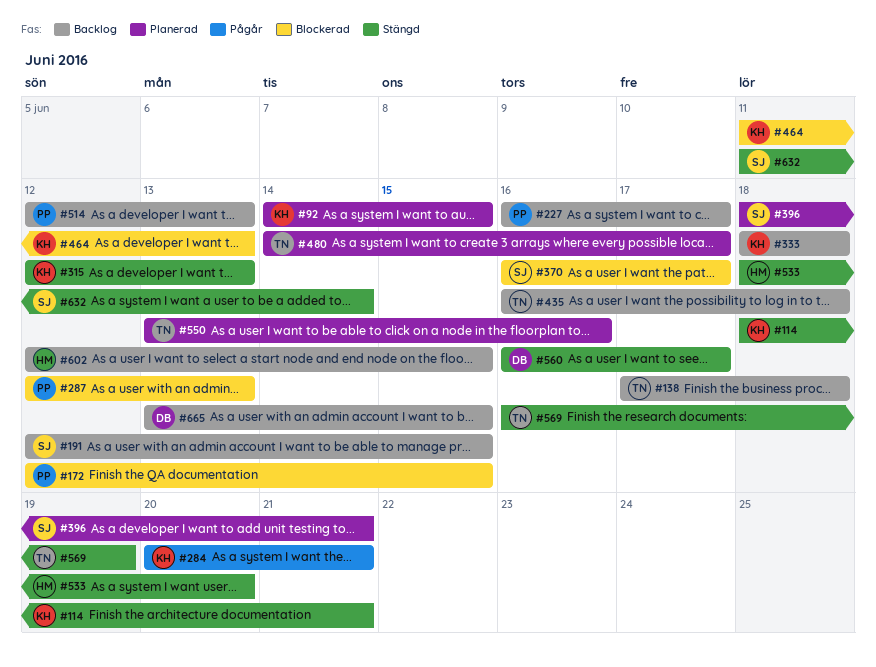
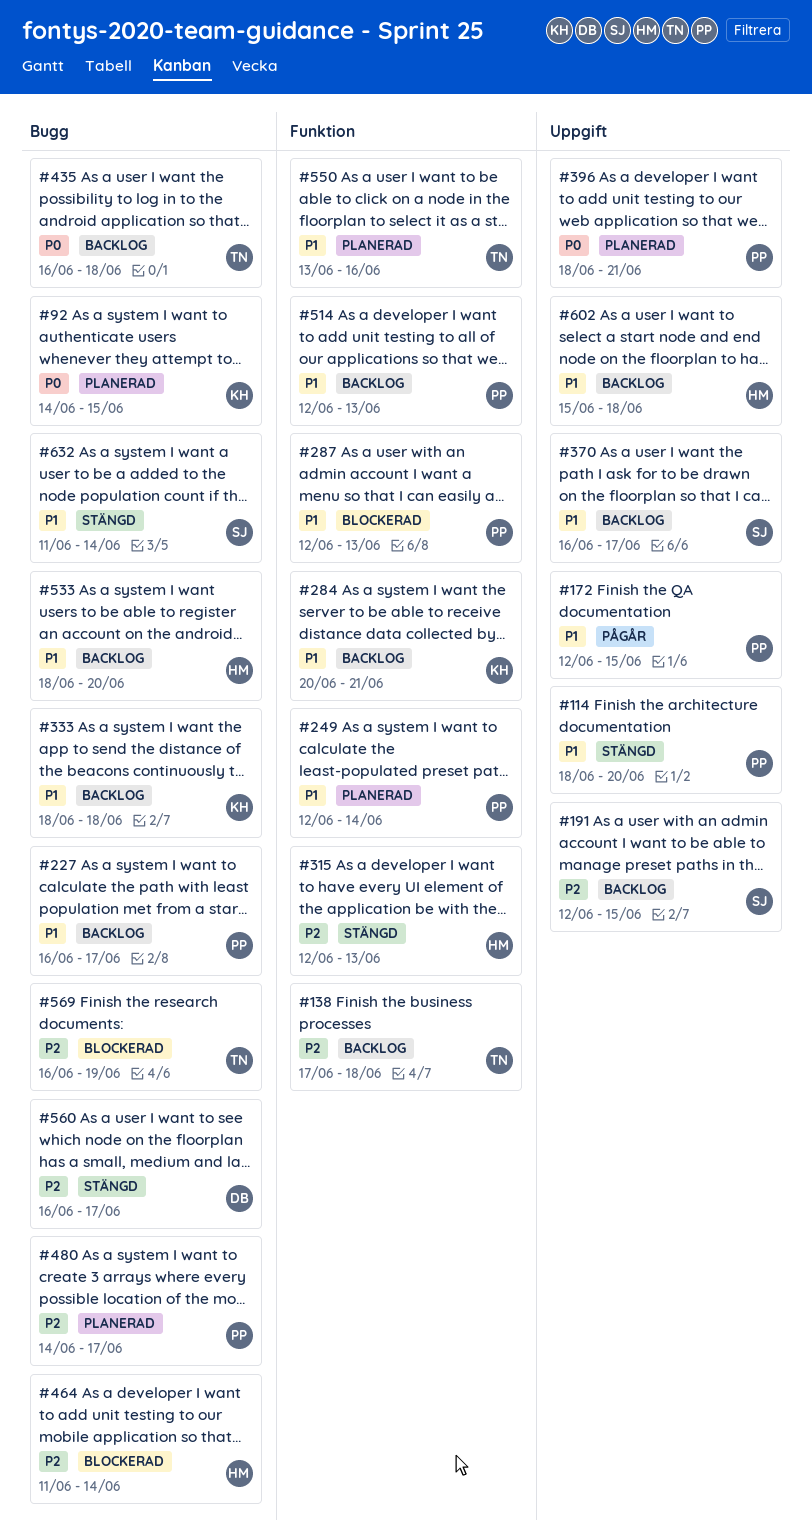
#114, owner: KH -> PP
#114, due: Jun 21 -> Jun 20
#172, status: Blockerad -> Pågår
#249: none -> present
#284, status: Pågår -> Backlog
#315, owner: KH -> HM
#370, status: Blockerad -> Backlog
#396, owner: SJ -> PP
#464, owner: KH -> HM
#464, due: Jun 13 -> Jun 14
#480, owner: TN -> PP
#533, status: Stängd -> Backlog
#569, status: Stängd -> Blockerad
#602, start: Jun 12 -> Jun 15
#602, due: Jun 15 -> Jun 18
#665: present -> none

